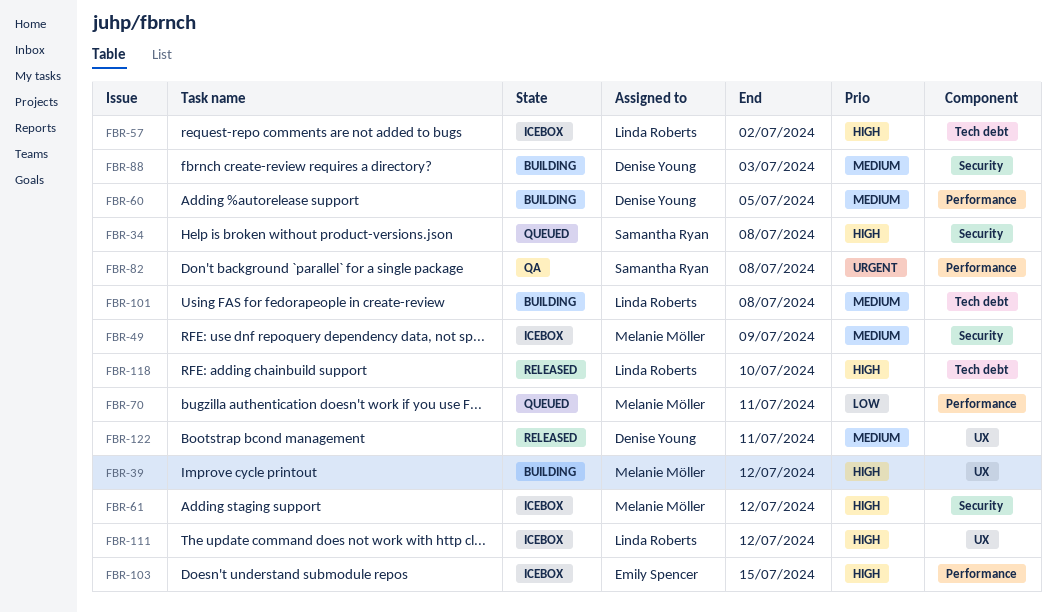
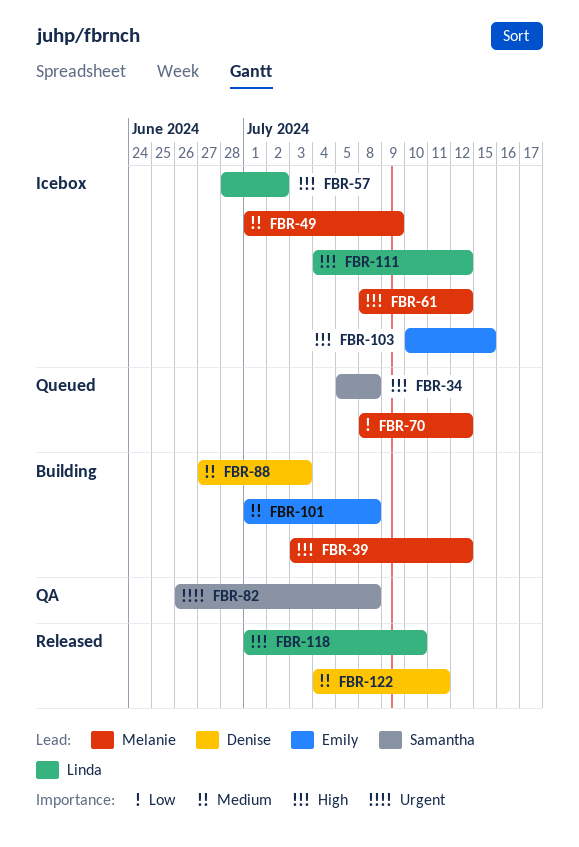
FBR-60: present -> none
FBR-70, due: Jul 11 -> Jul 12
FBR-101, owner: Linda Roberts -> Emily Spencer

